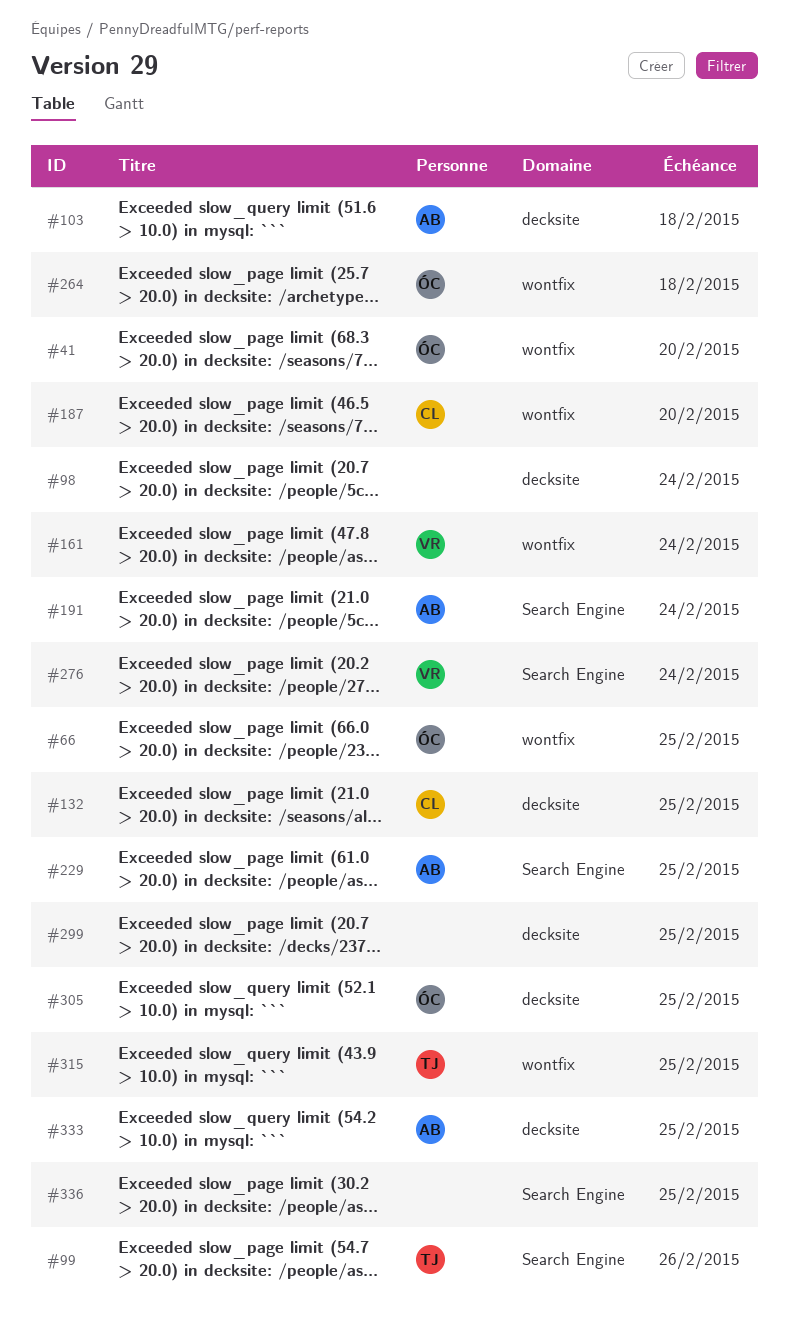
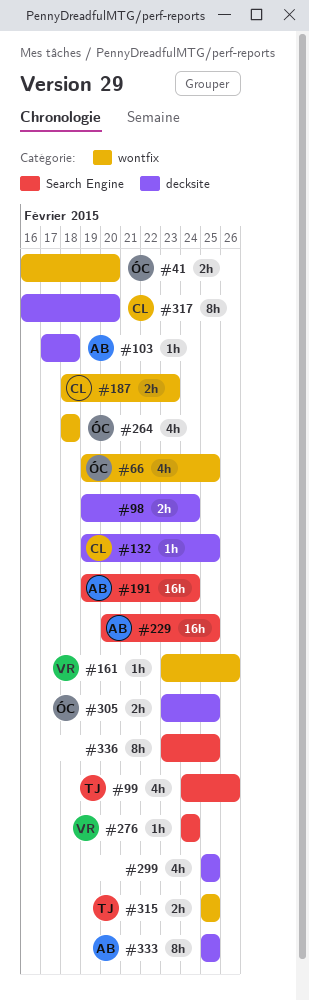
#161, due: Feb 24 -> Feb 26
#187, due: Feb 20 -> Feb 23
#317: none -> present

